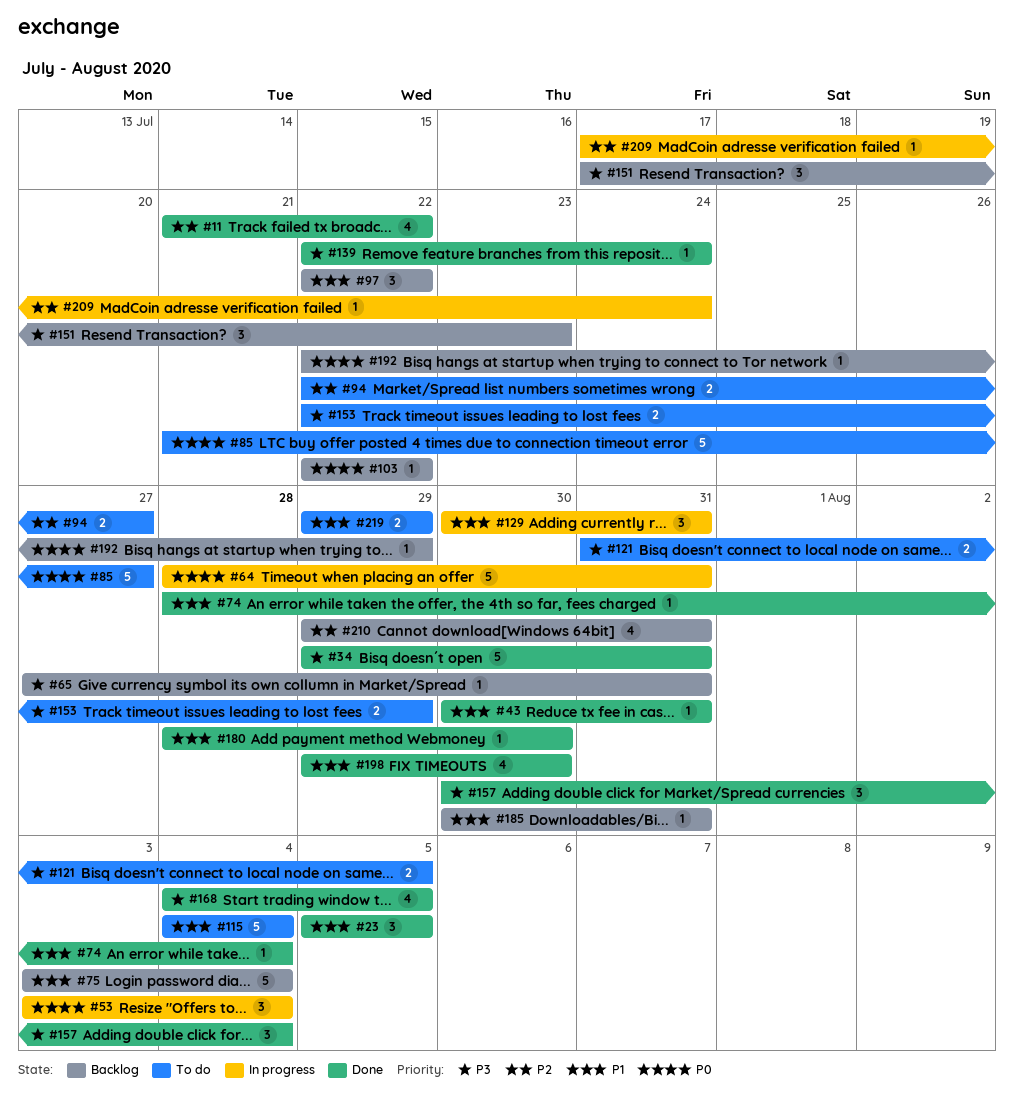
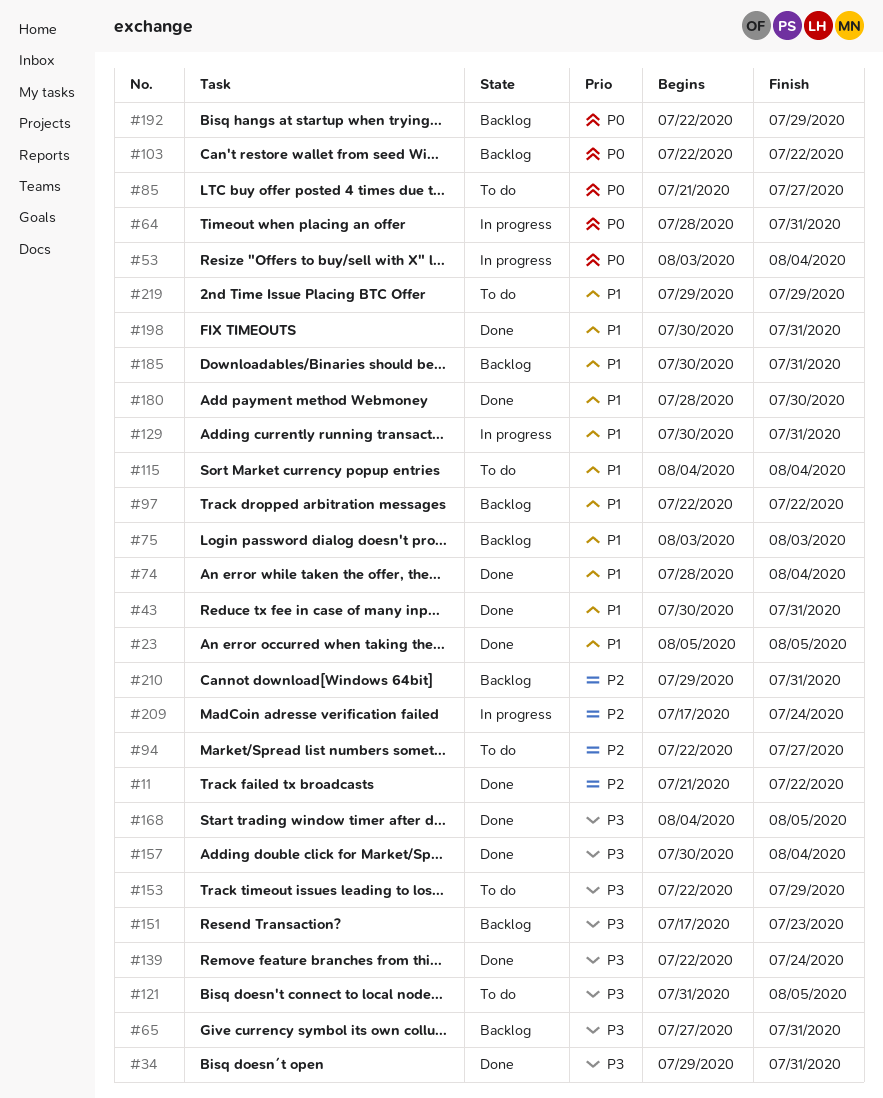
#75, due: Aug 4 -> Aug 3
#198, start: Jul 29 -> Jul 30
#198, due: Jul 30 -> Jul 31

